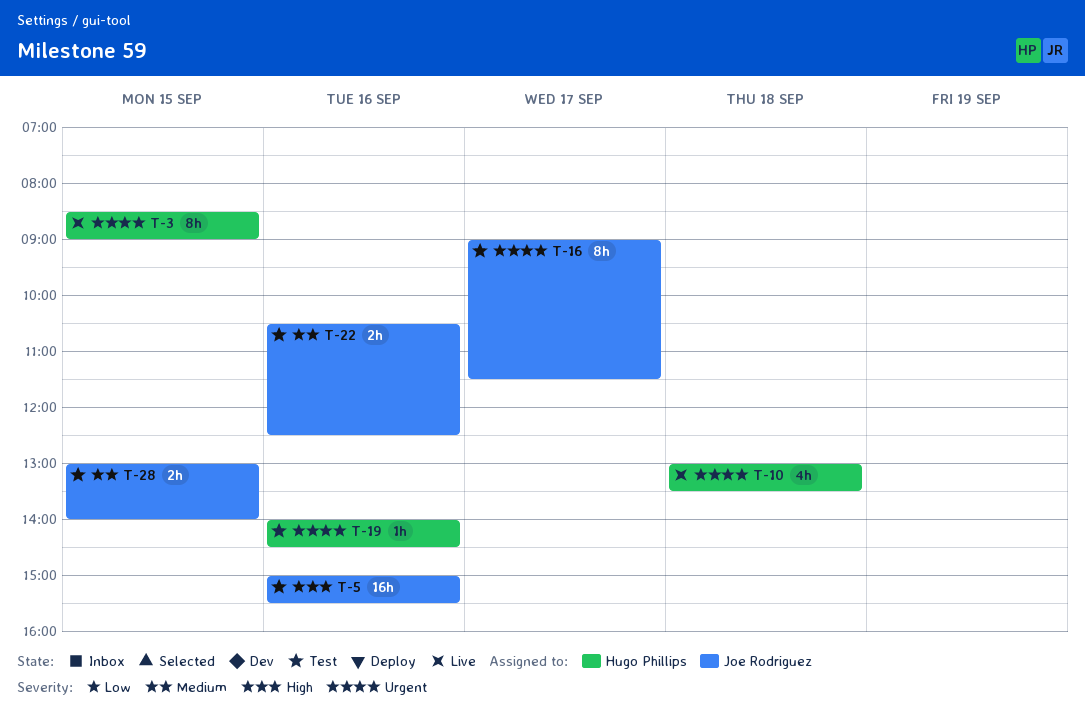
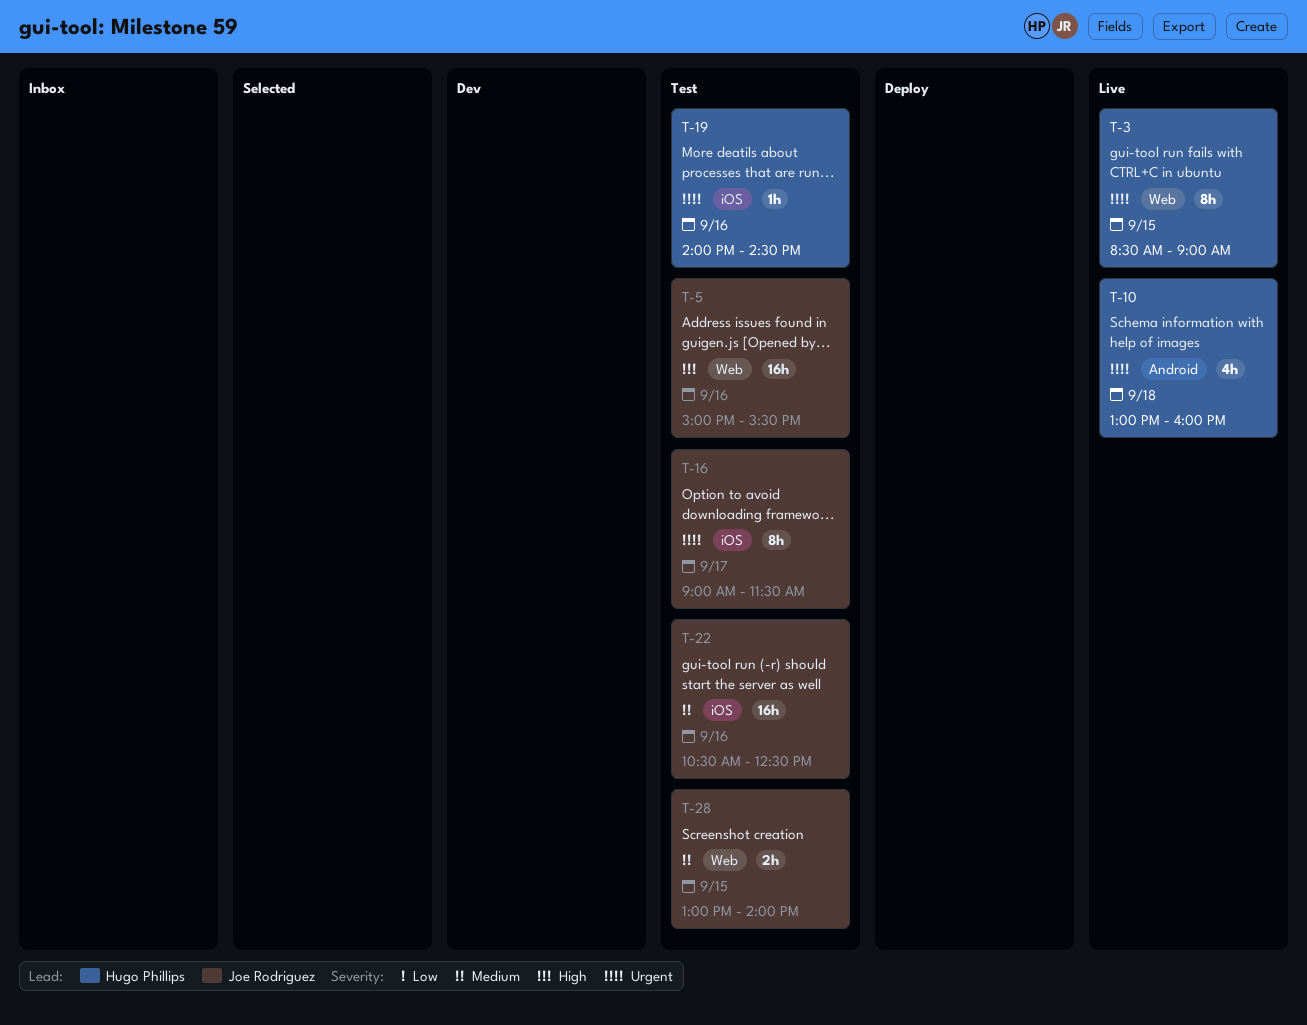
T-10, ends: 13:30 -> 16:00
T-22, estimate: 2h -> 16h

